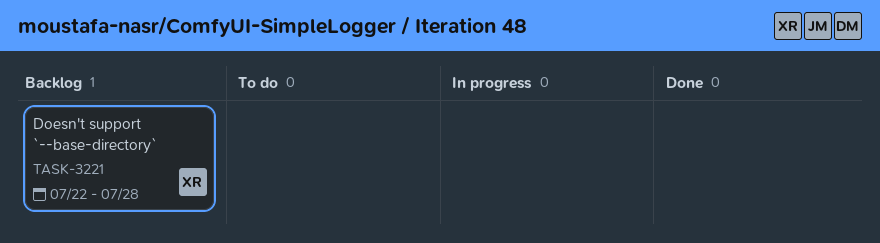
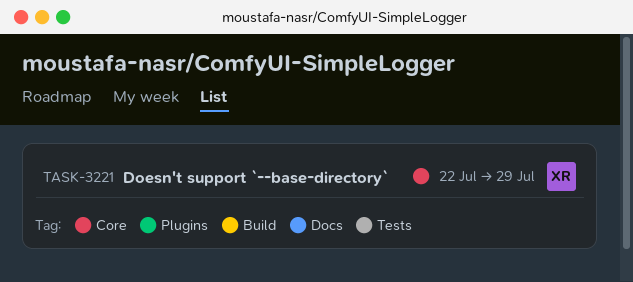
TASK-3221, due: Jul 28 -> Jul 29

